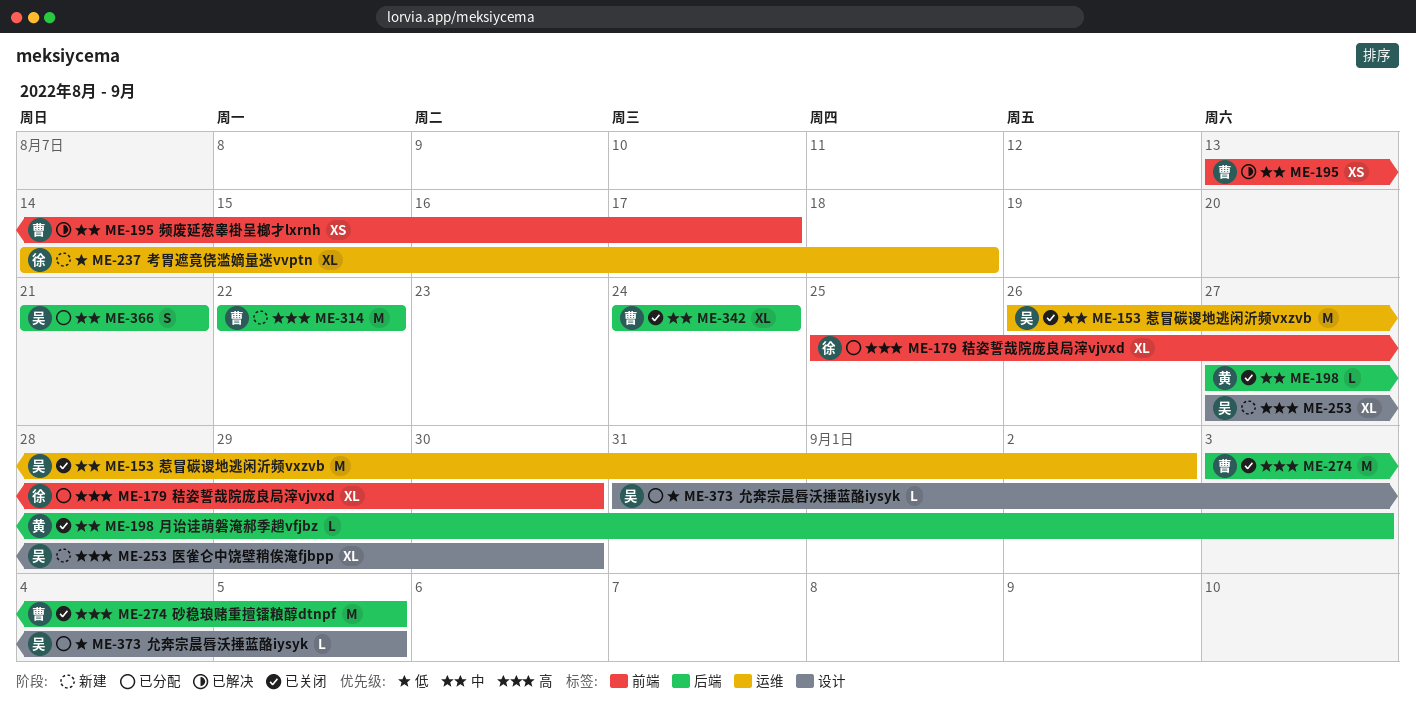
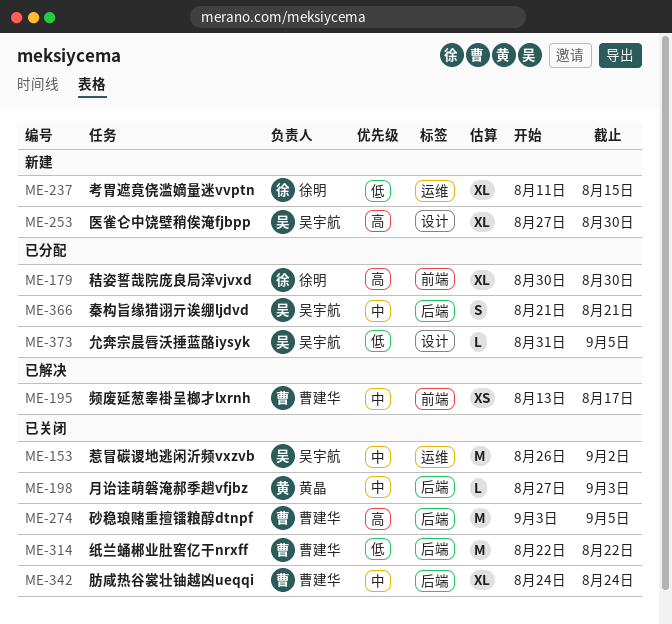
ME-179, start: Aug 25 -> Aug 30
ME-237, start: Aug 14 -> Aug 11
ME-237, due: Aug 18 -> Aug 15
ME-314, status: 新建 -> 已关闭
ME-314, priority: 高 -> 低

